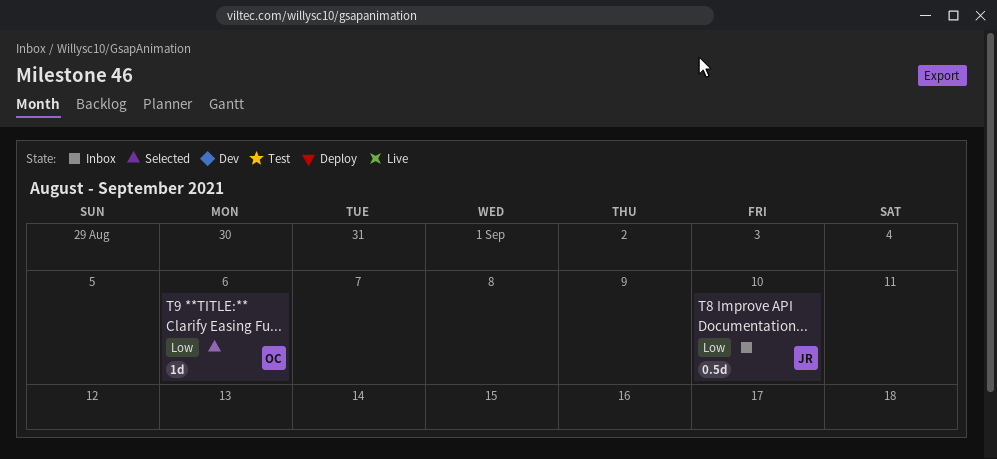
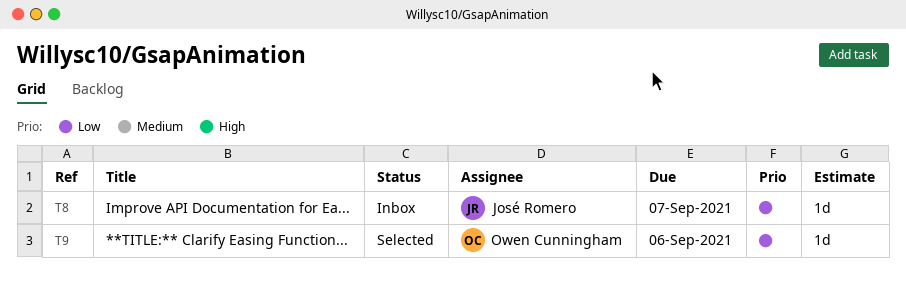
T8, estimate: 0.5d -> 1d
T8, due: Sep 10 -> Sep 7

